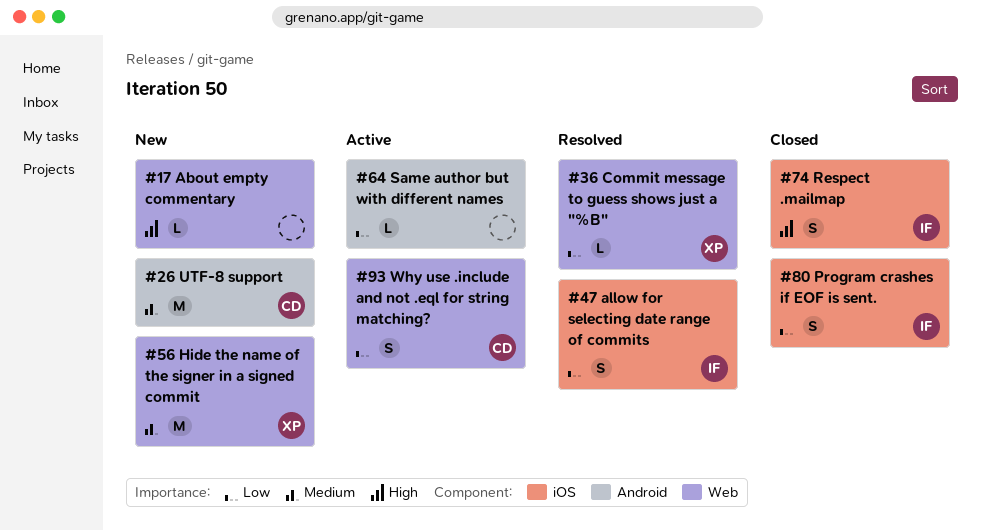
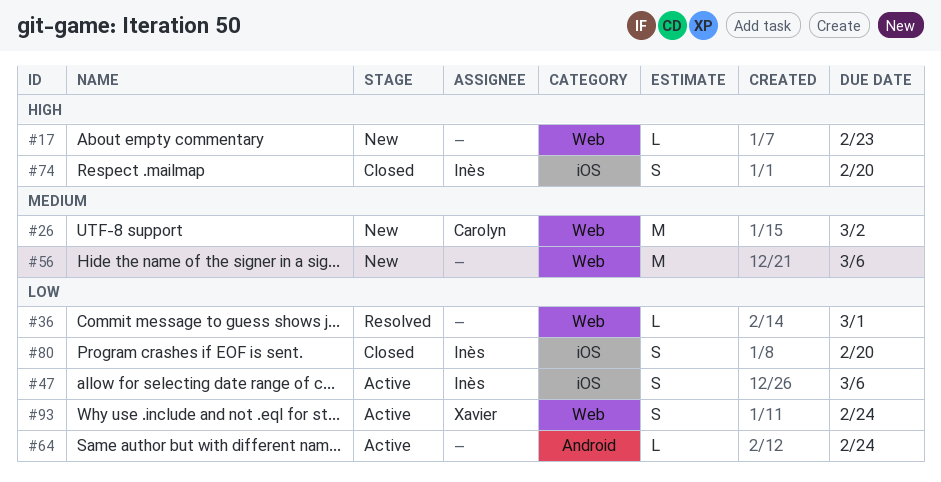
#26, label: Android -> Web
#36, owner: Xavier -> none
#47, status: Resolved -> Active
#56, owner: Xavier -> none
#93, owner: Carolyn -> Xavier

